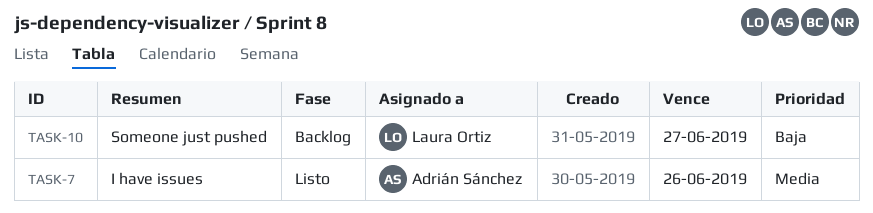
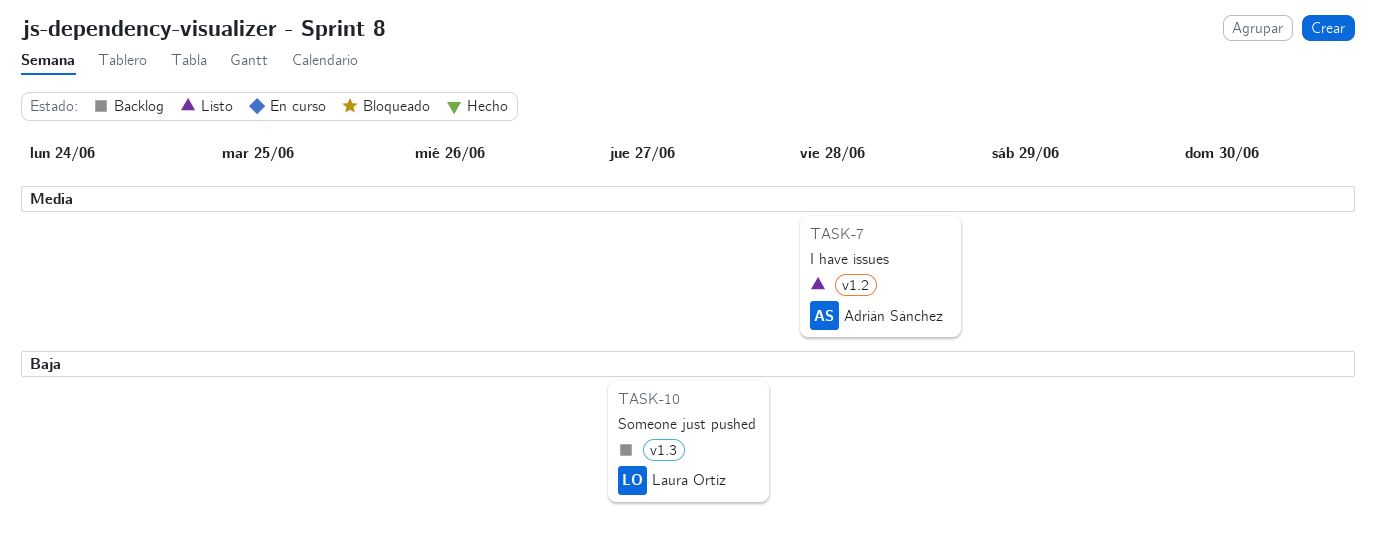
TASK-7, due: Jun 26 -> Jun 28

